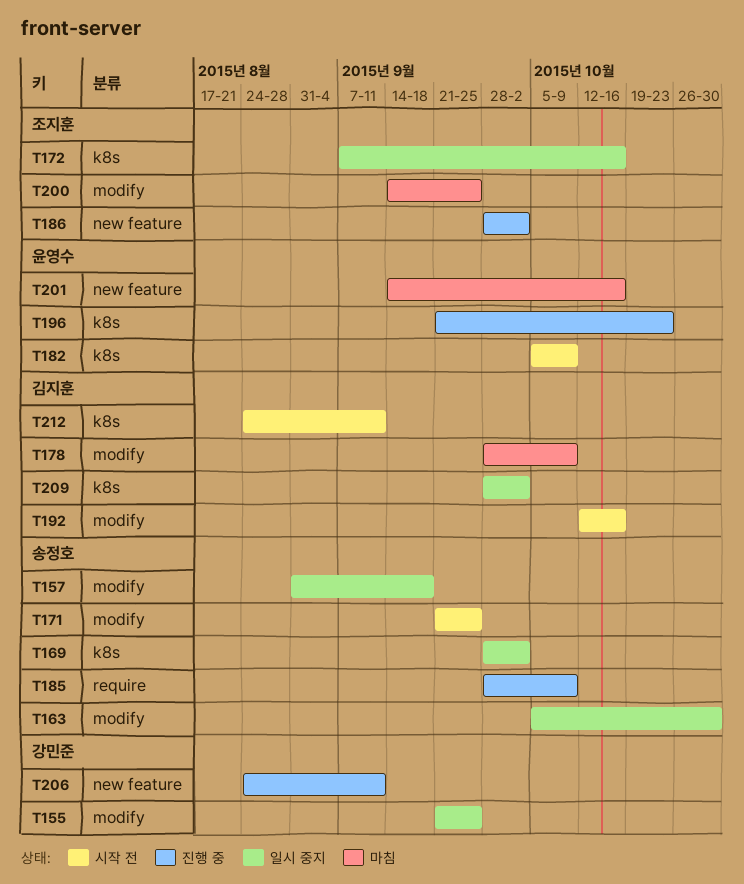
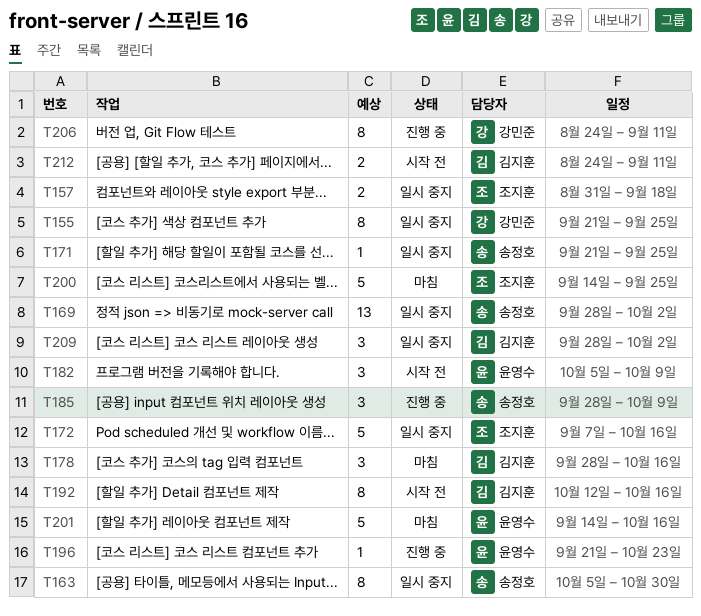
T157, owner: 송정호 -> 조지훈
T171, status: 시작 전 -> 일시 중지
T178, due: Oct 9 -> Oct 16
T186: present -> none

